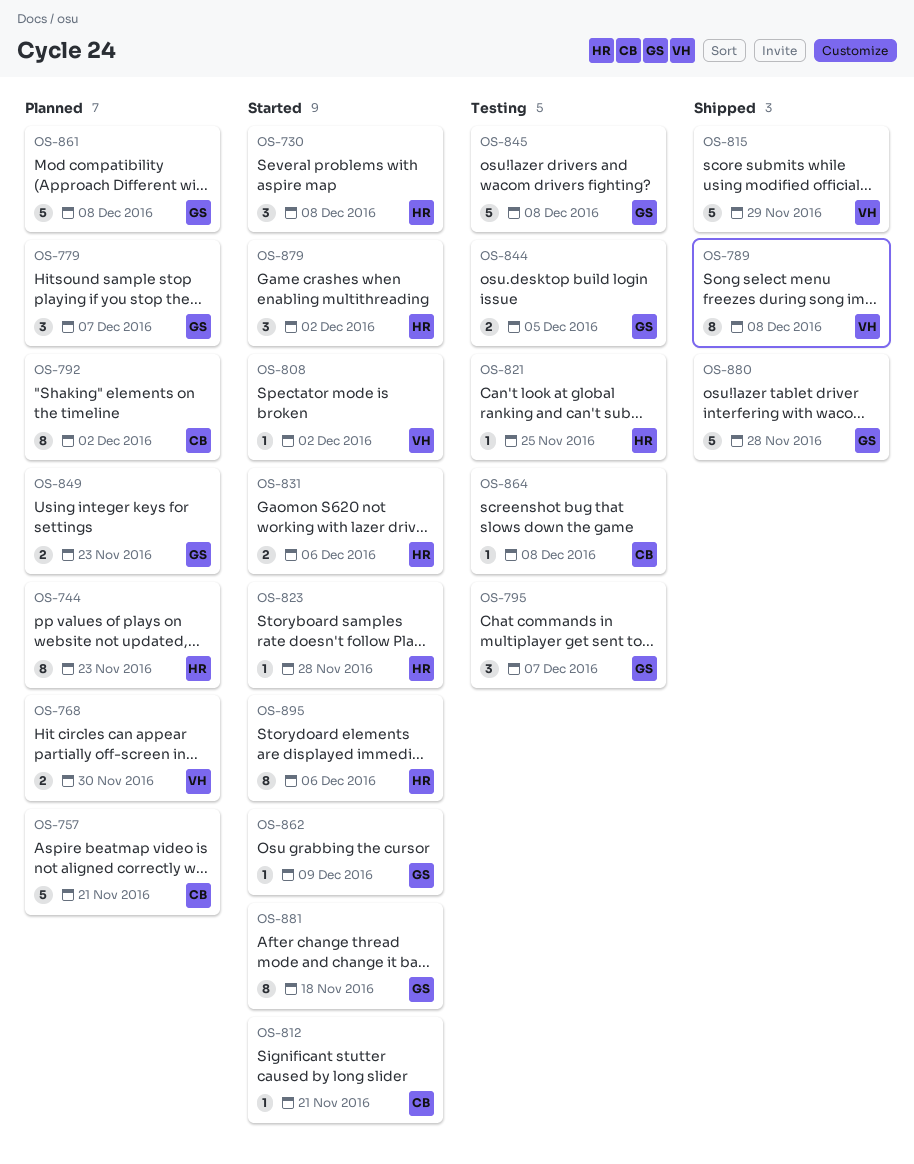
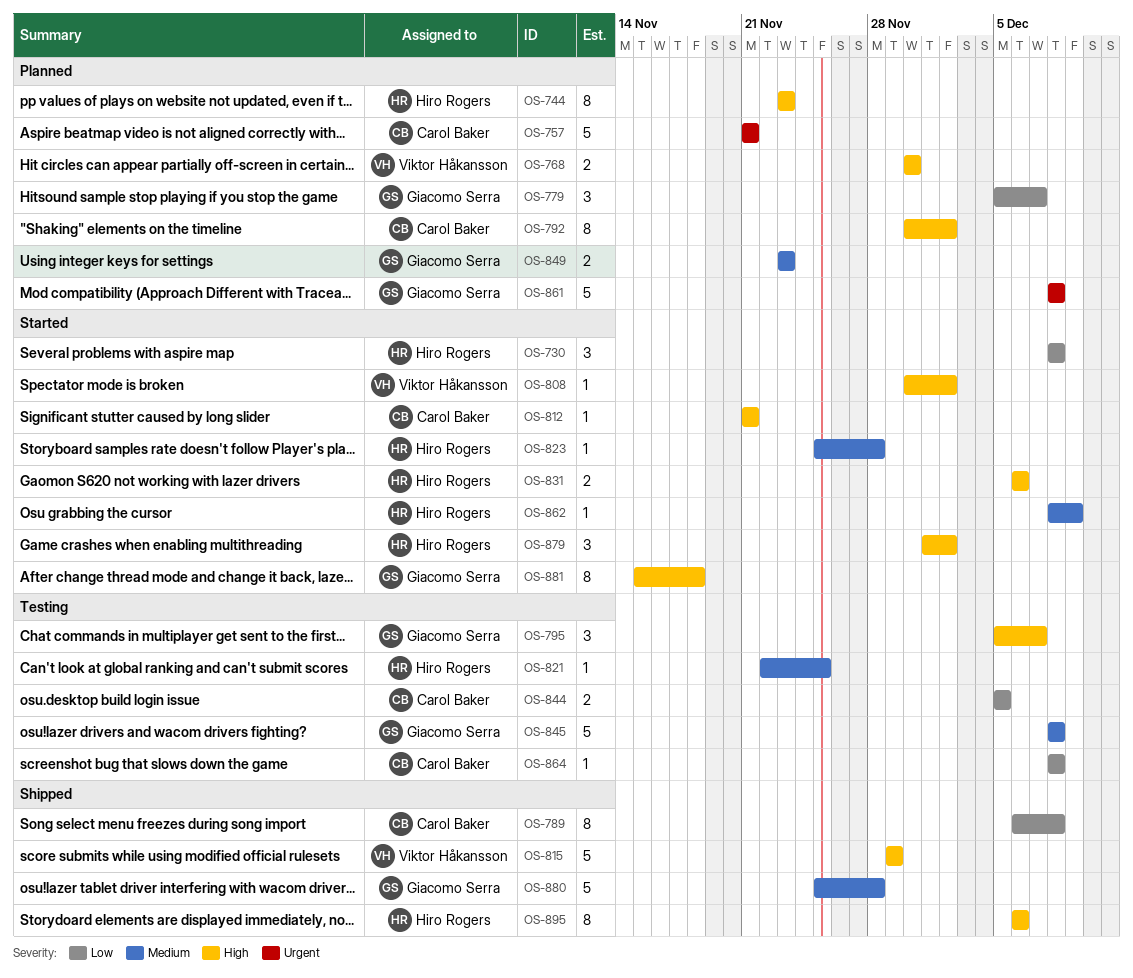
OS-789, owner: Viktor Håkansson -> Carol Baker
OS-844, owner: Giacomo Serra -> Carol Baker
OS-862, owner: Giacomo Serra -> Hiro Rogers
OS-895, status: Started -> Shipped

